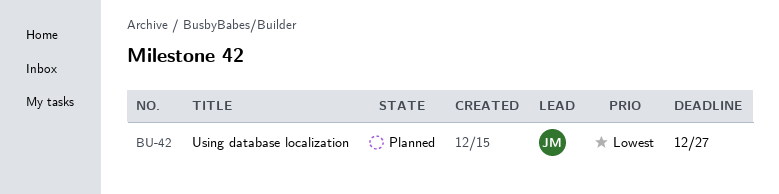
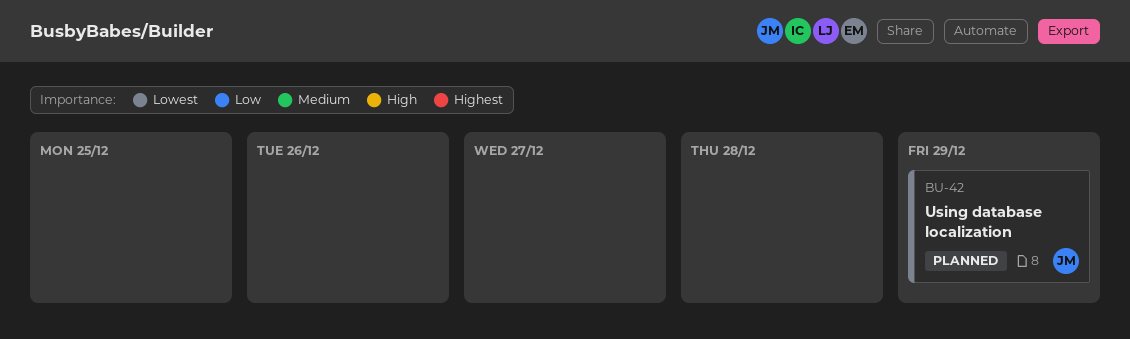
BU-42, due: Dec 27 -> Dec 29

